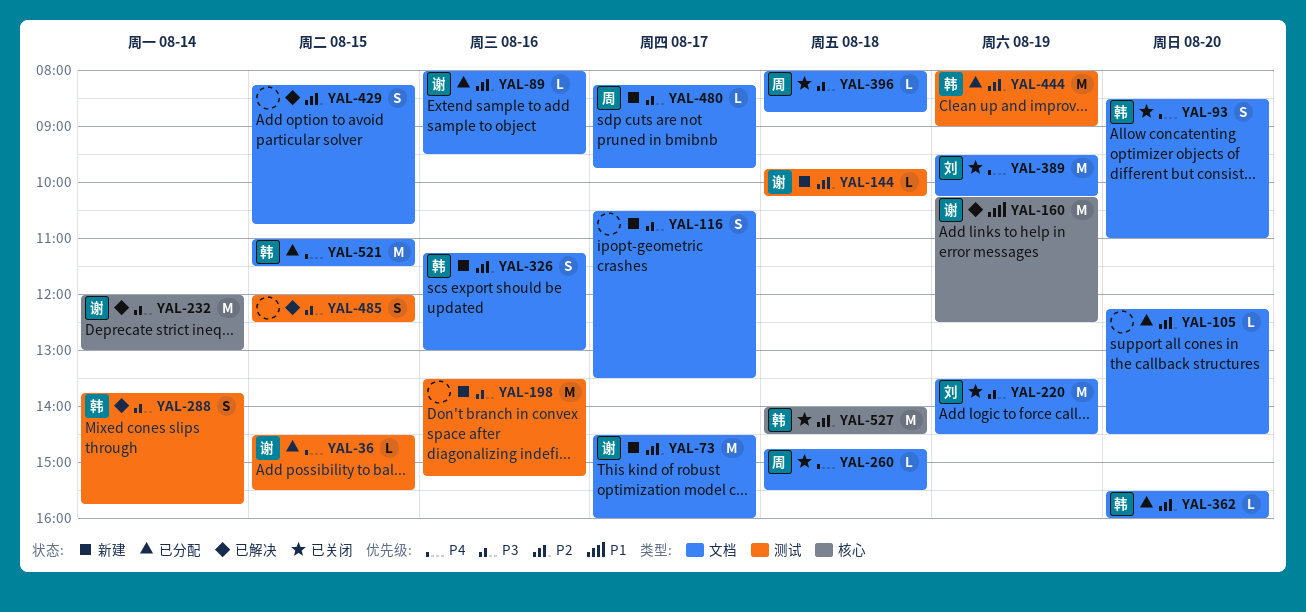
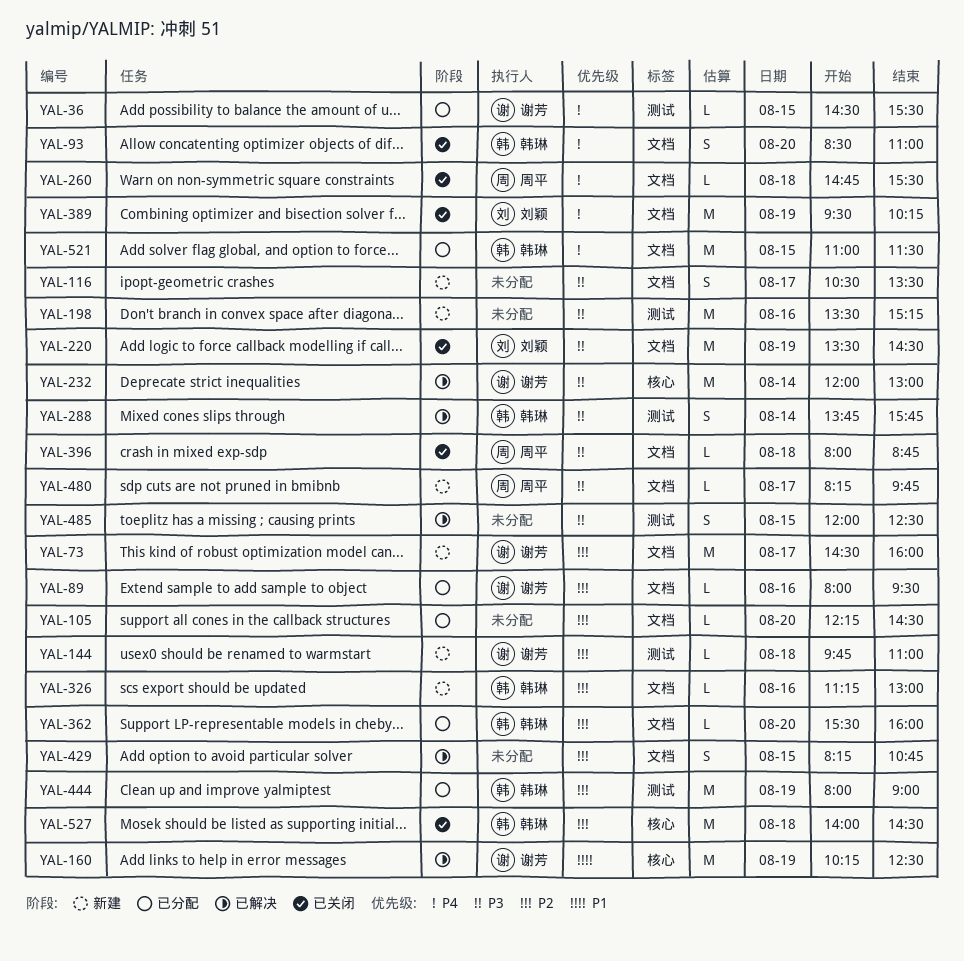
YAL-144, ends: 10:15 -> 11:00
YAL-326, estimate: S -> L

